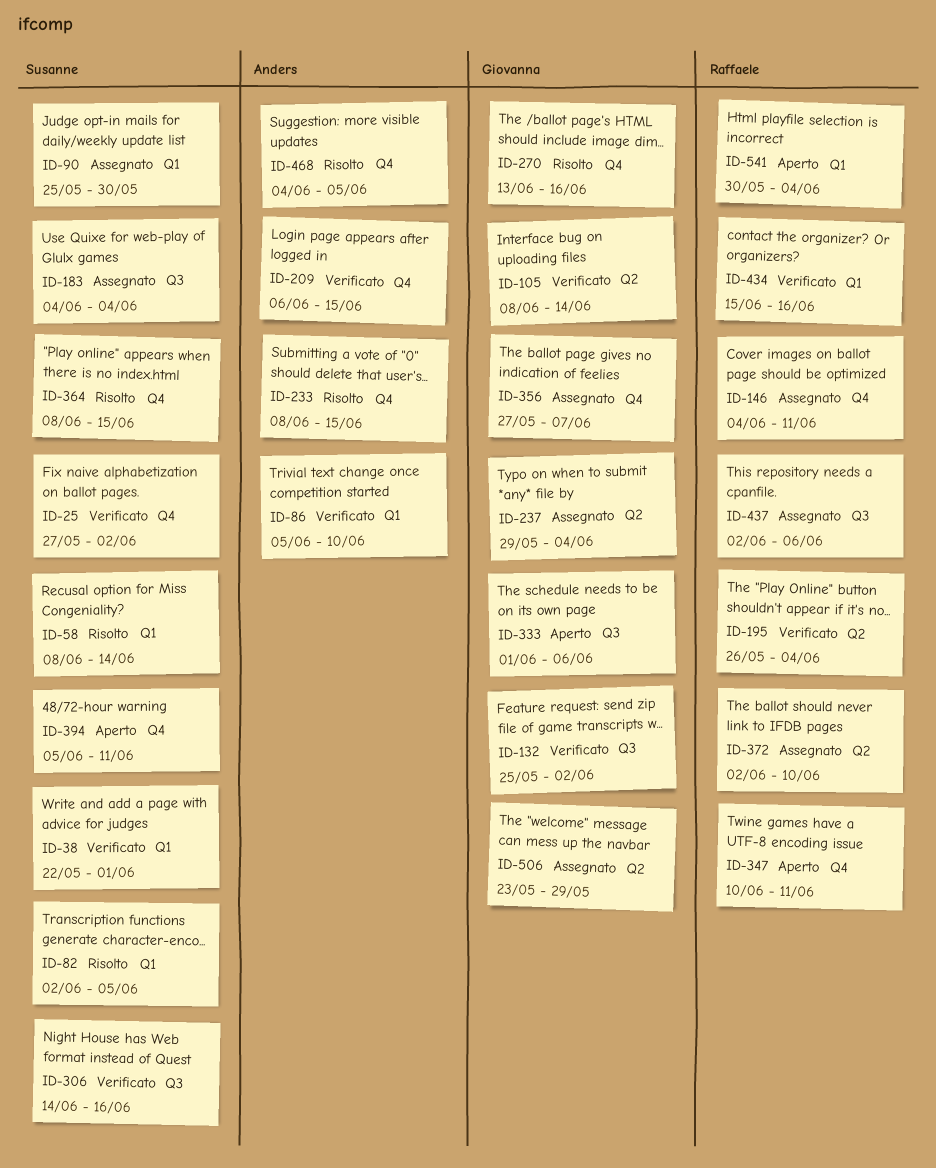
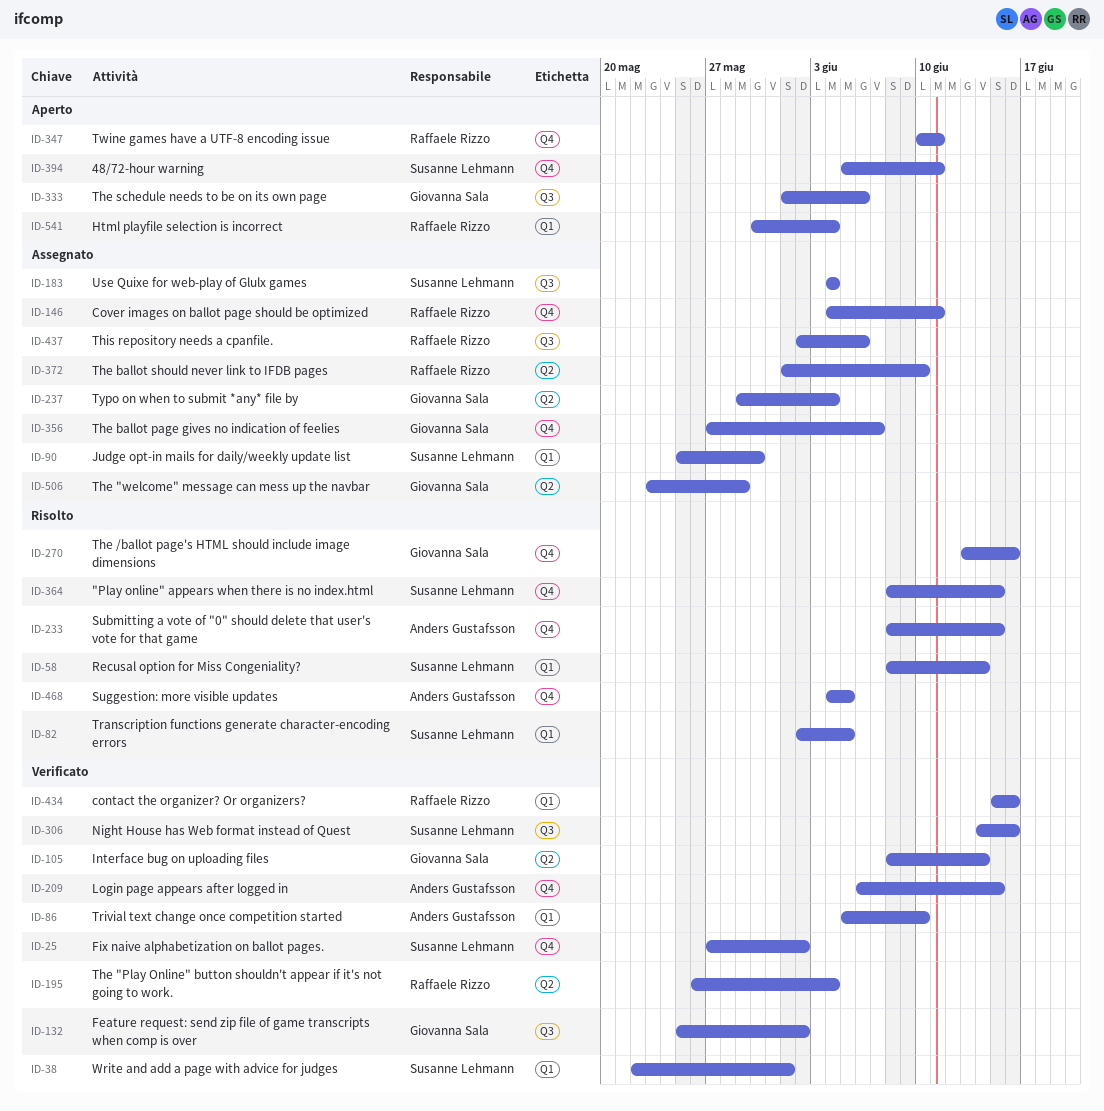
ID-372, start: Jun 2 -> Jun 1

